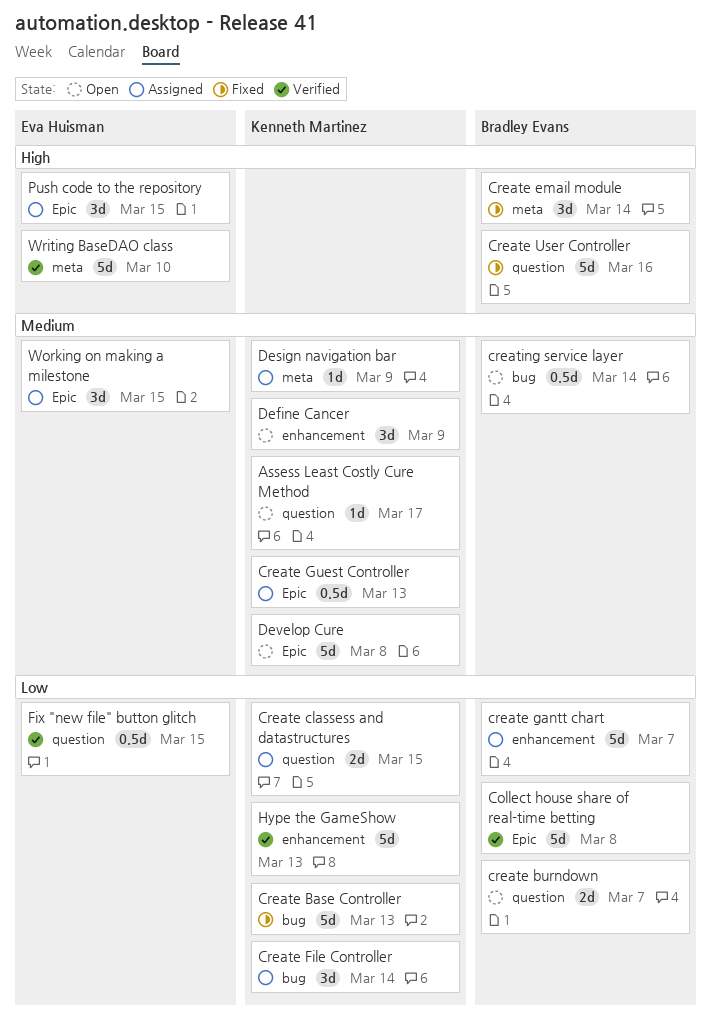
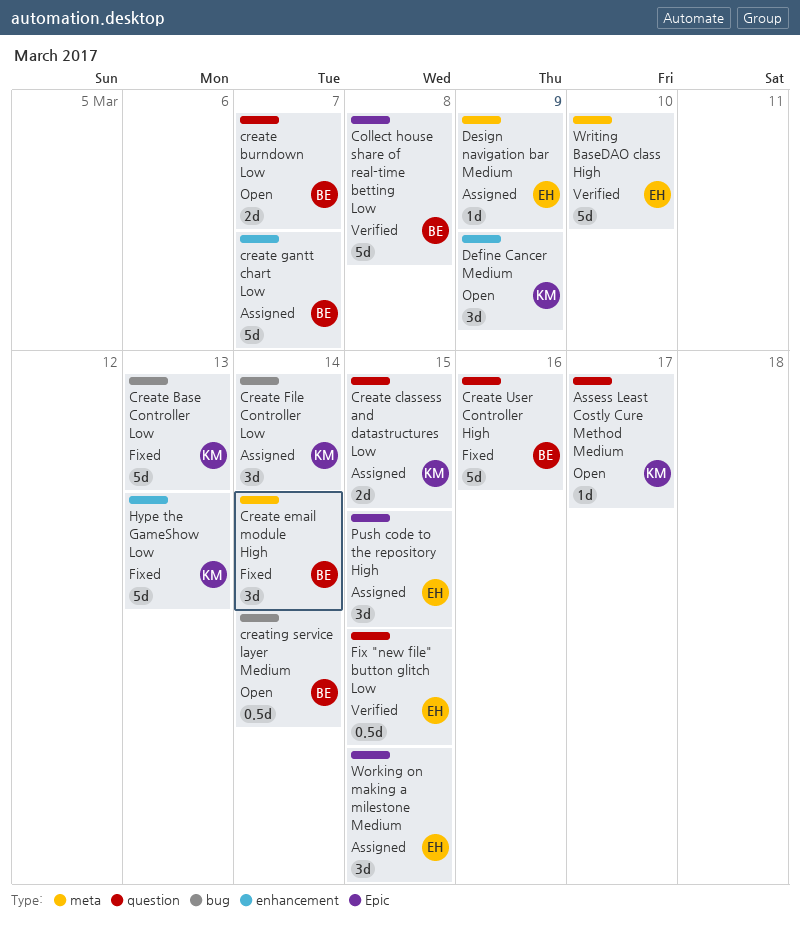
Create Guest Controller: present -> none
Design navigation bar, owner: Kenneth Martinez -> Eva Huisman
Develop Cure: present -> none
Hype the GameShow, status: Verified -> Fixed

